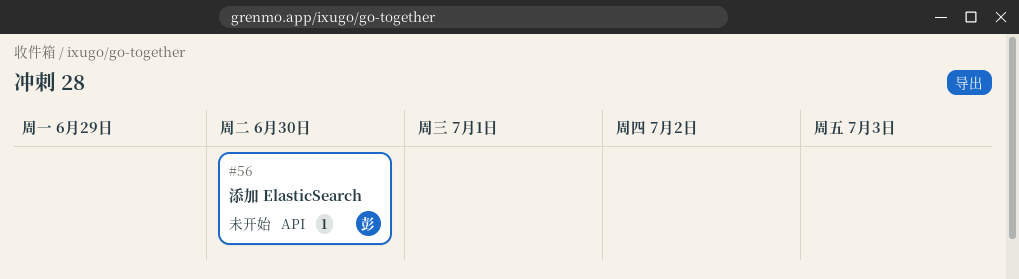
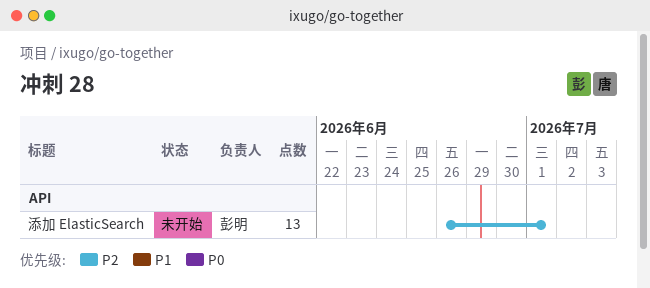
添加 ElasticSearch, estimate: 1 -> 13
添加 ElasticSearch, due: Jun 30 -> Jul 1

